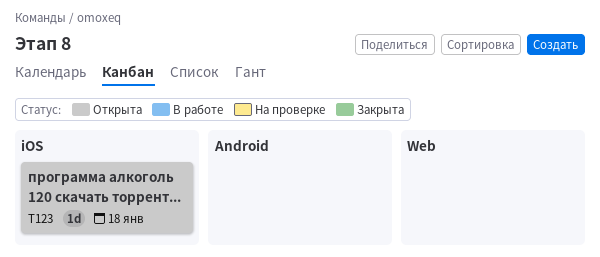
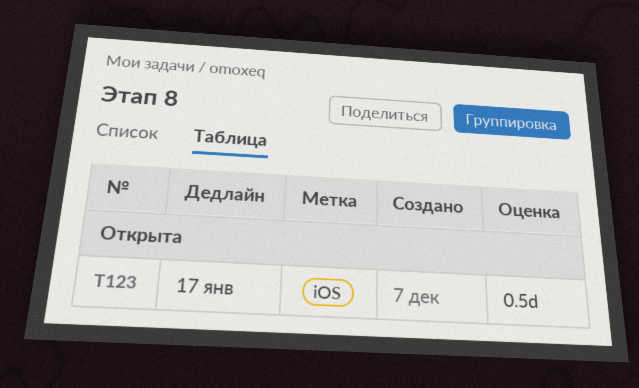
T123, estimate: 1d -> 0.5d
T123, due: Jan 18 -> Jan 17

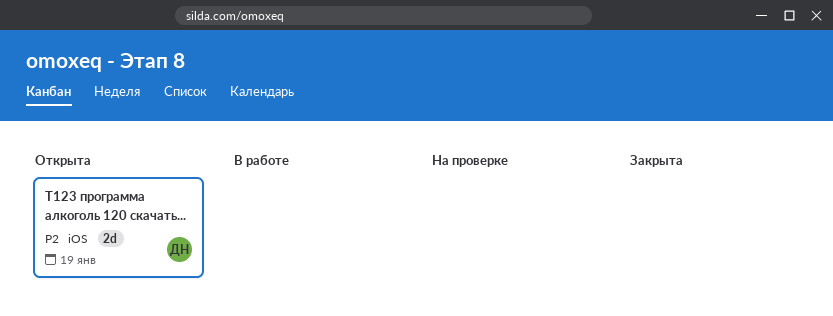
T123, estimate: 0.5d -> 2d
T123, due: Jan 17 -> Jan 19

